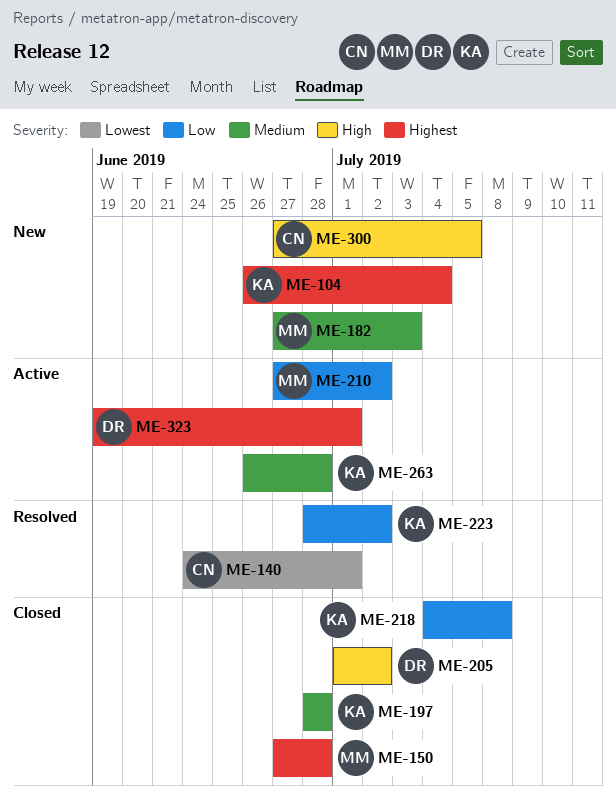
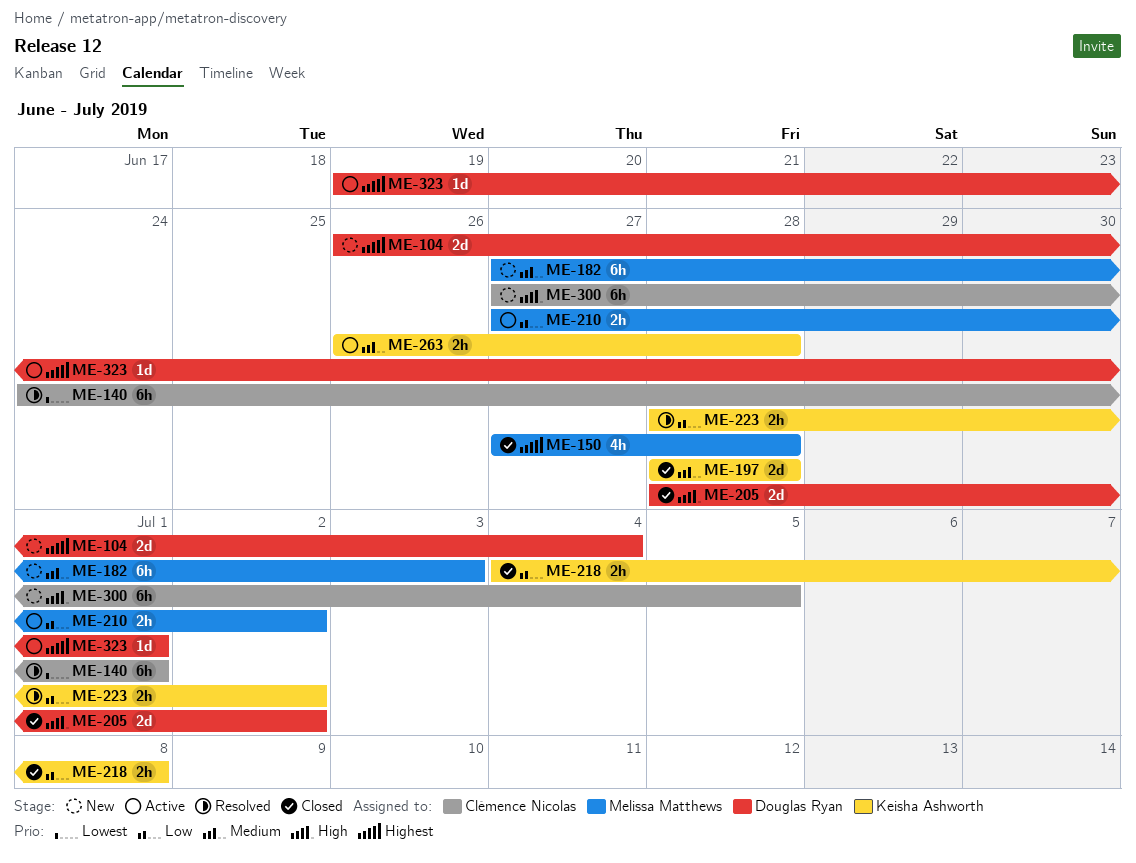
ME-104, owner: Keisha Ashworth -> Douglas Ryan
ME-205, start: Jul 1 -> Jun 28

